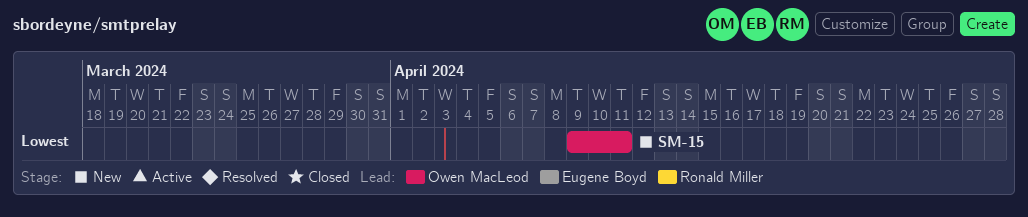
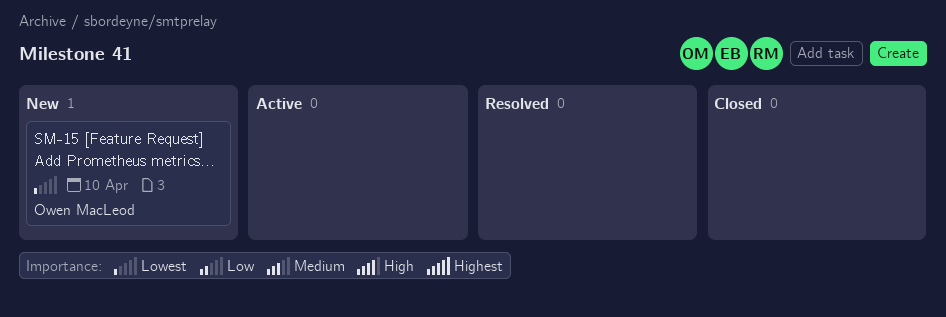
SM-15, due: Apr 11 -> Apr 10

